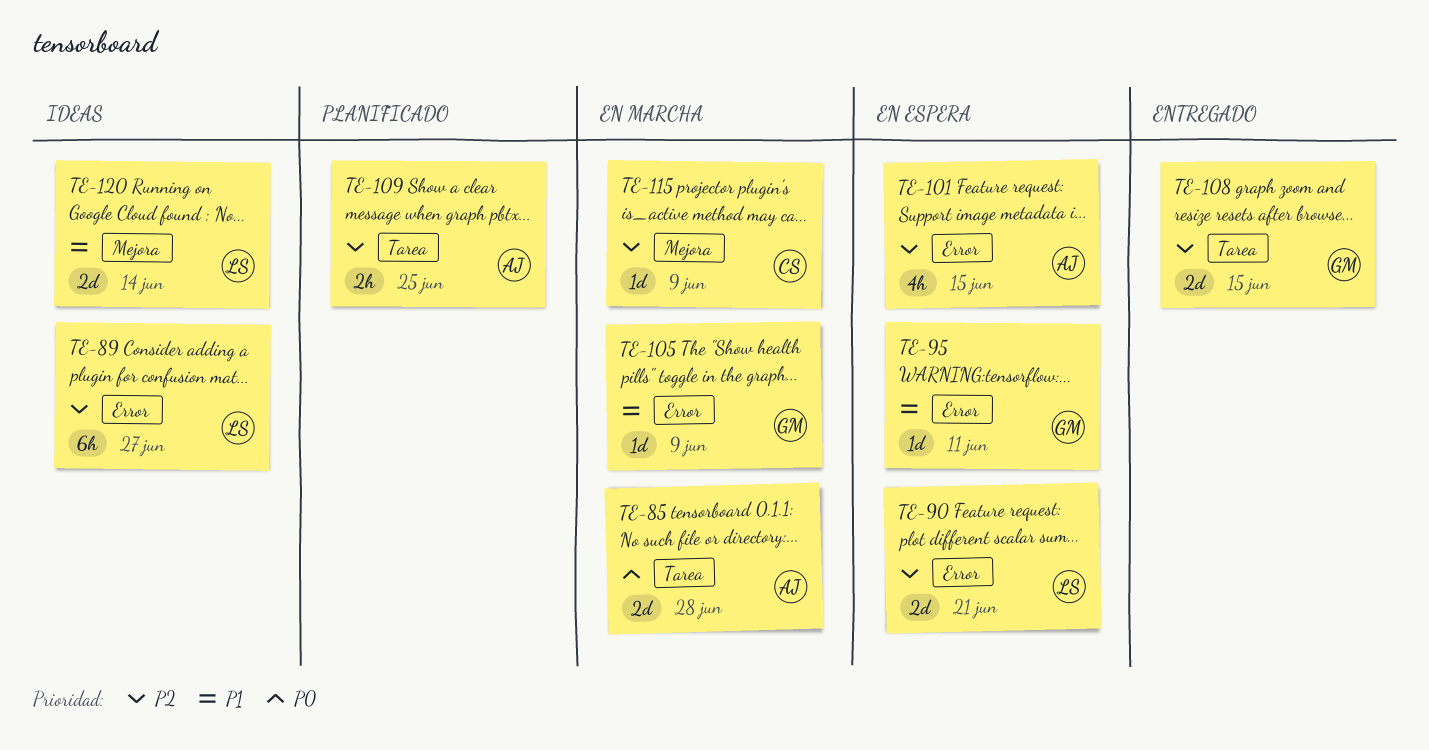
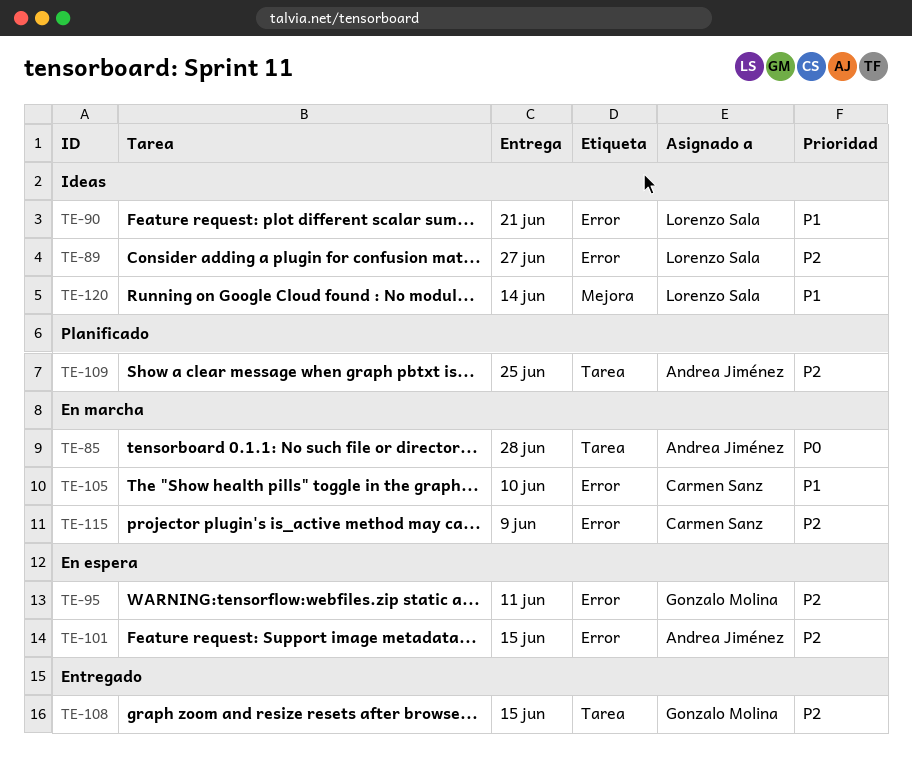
TE-90, status: En espera -> Ideas
TE-90, priority: P2 -> P1
TE-95, priority: P1 -> P2
TE-105, owner: Gonzalo Molina -> Carmen Sanz
TE-105, due: Jun 9 -> Jun 10
TE-115, label: Mejora -> Error

